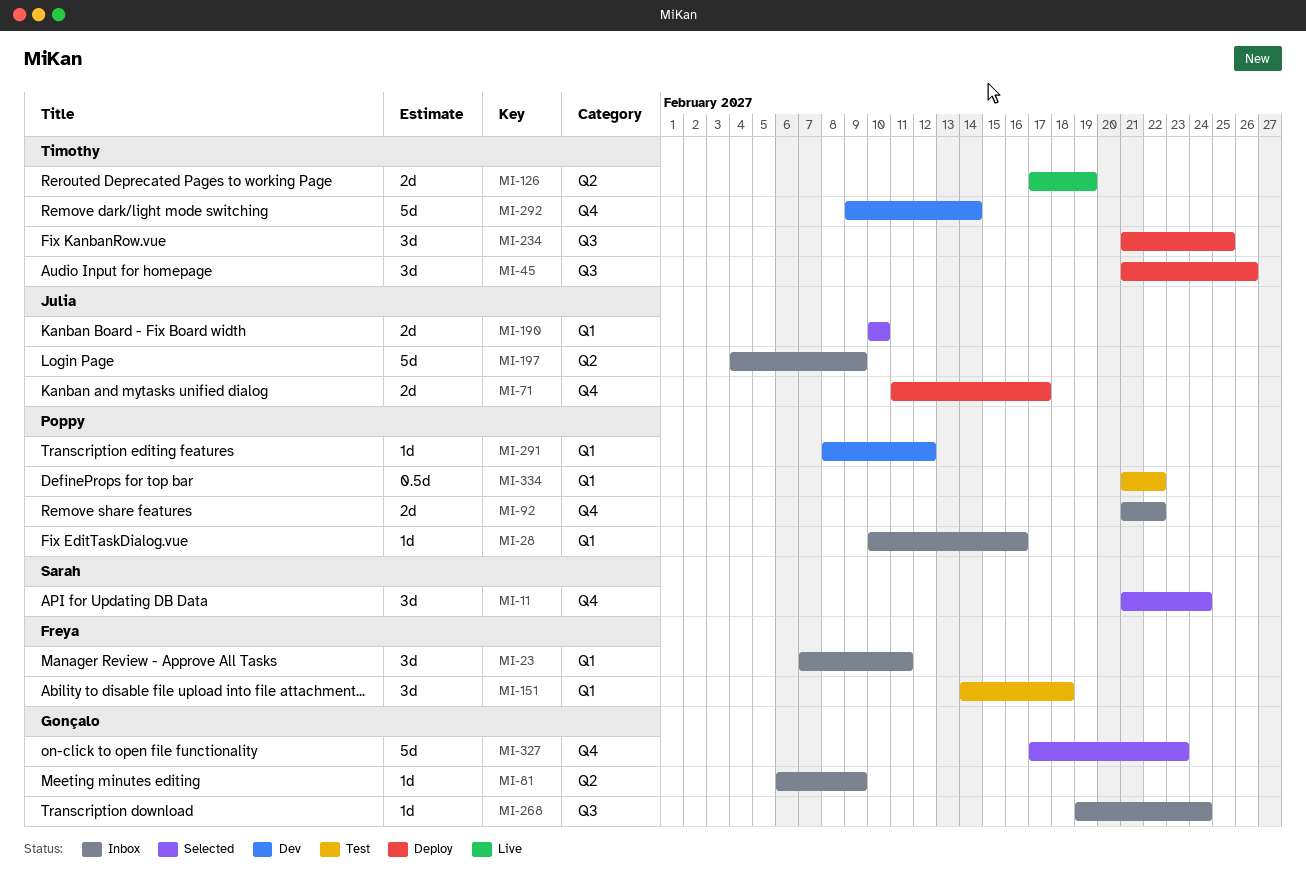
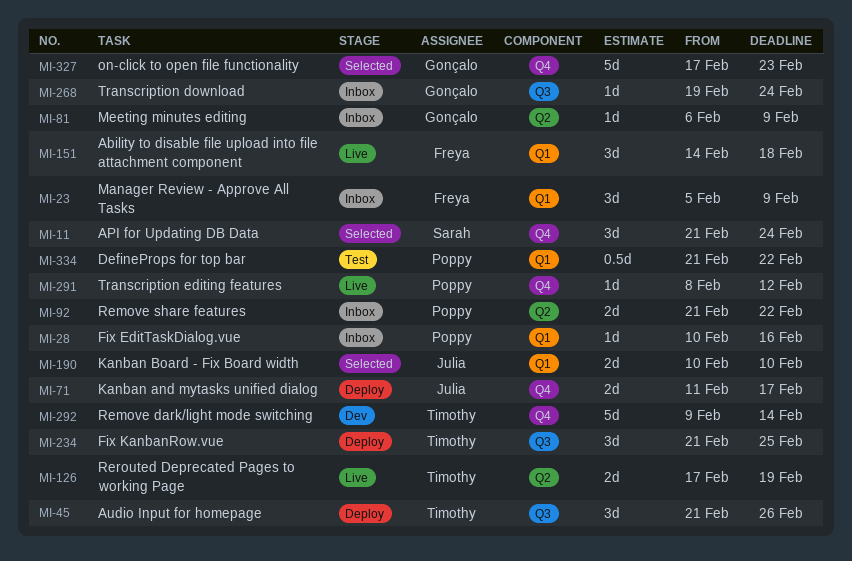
MI-23, start: Feb 7 -> Feb 5
MI-23, due: Feb 11 -> Feb 9
MI-92, label: Q4 -> Q2
MI-151, status: Test -> Live
MI-197: present -> none
MI-291, status: Dev -> Live
MI-291, label: Q1 -> Q4

